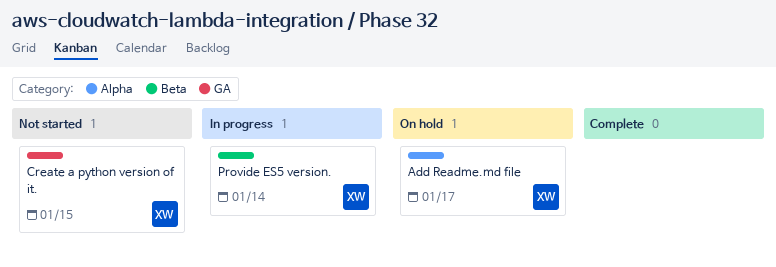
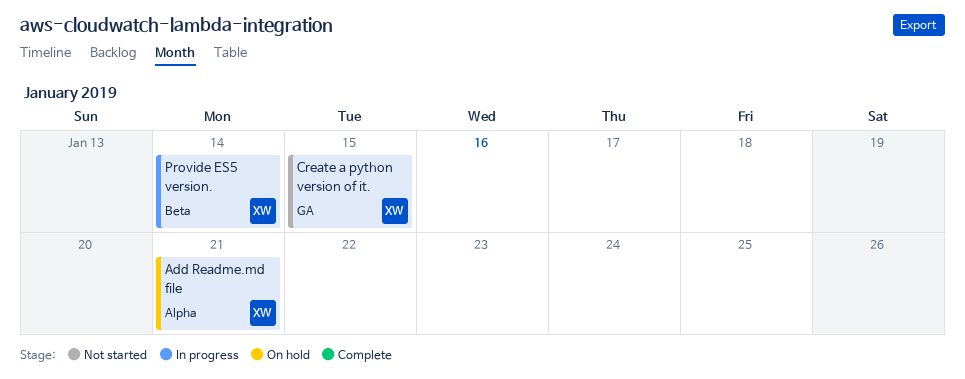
Add Readme.md file, due: Jan 17 -> Jan 21

